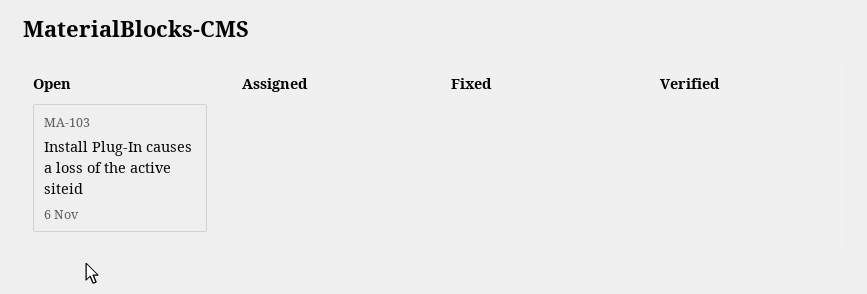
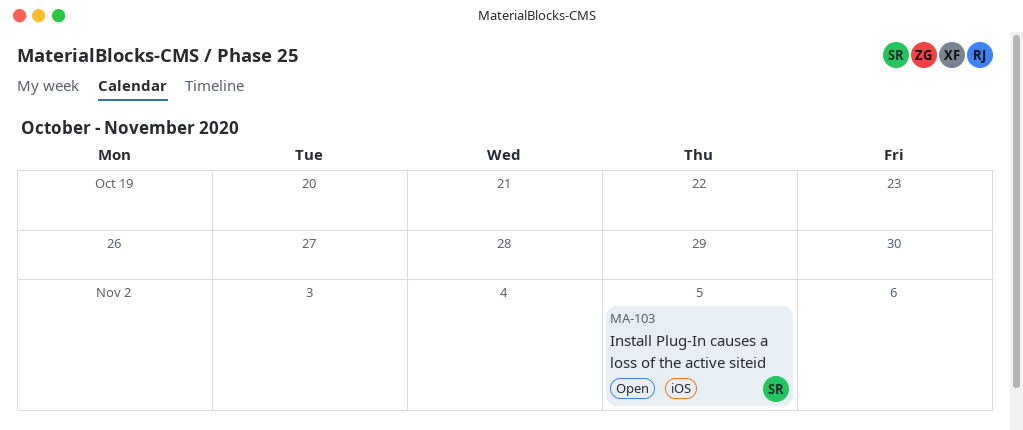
MA-103, due: Nov 6 -> Nov 5

